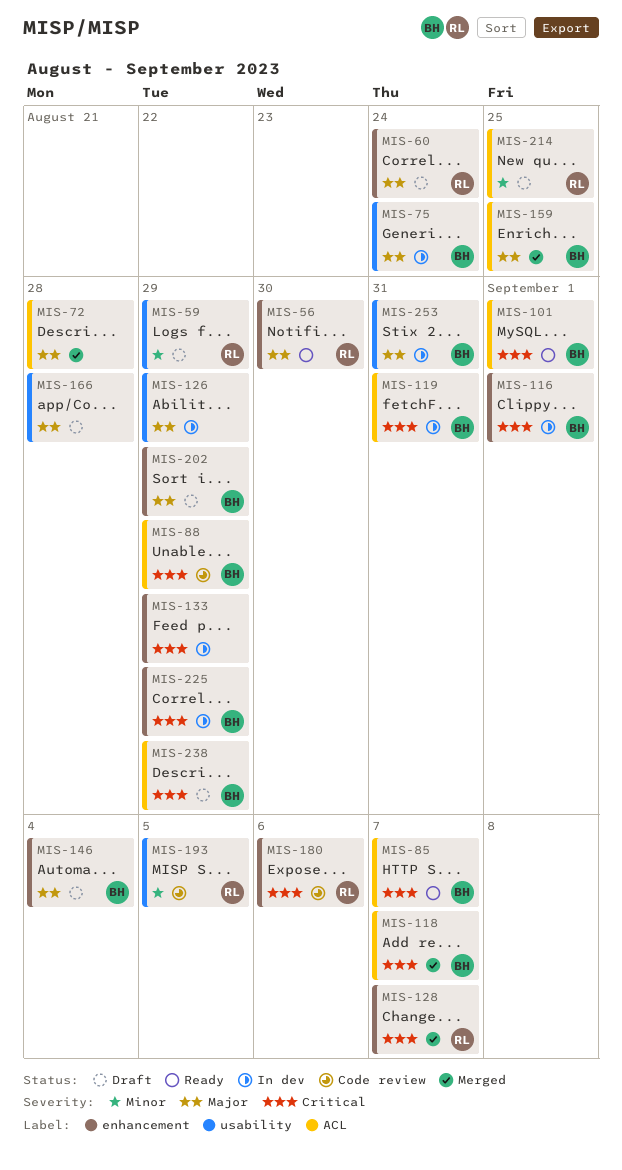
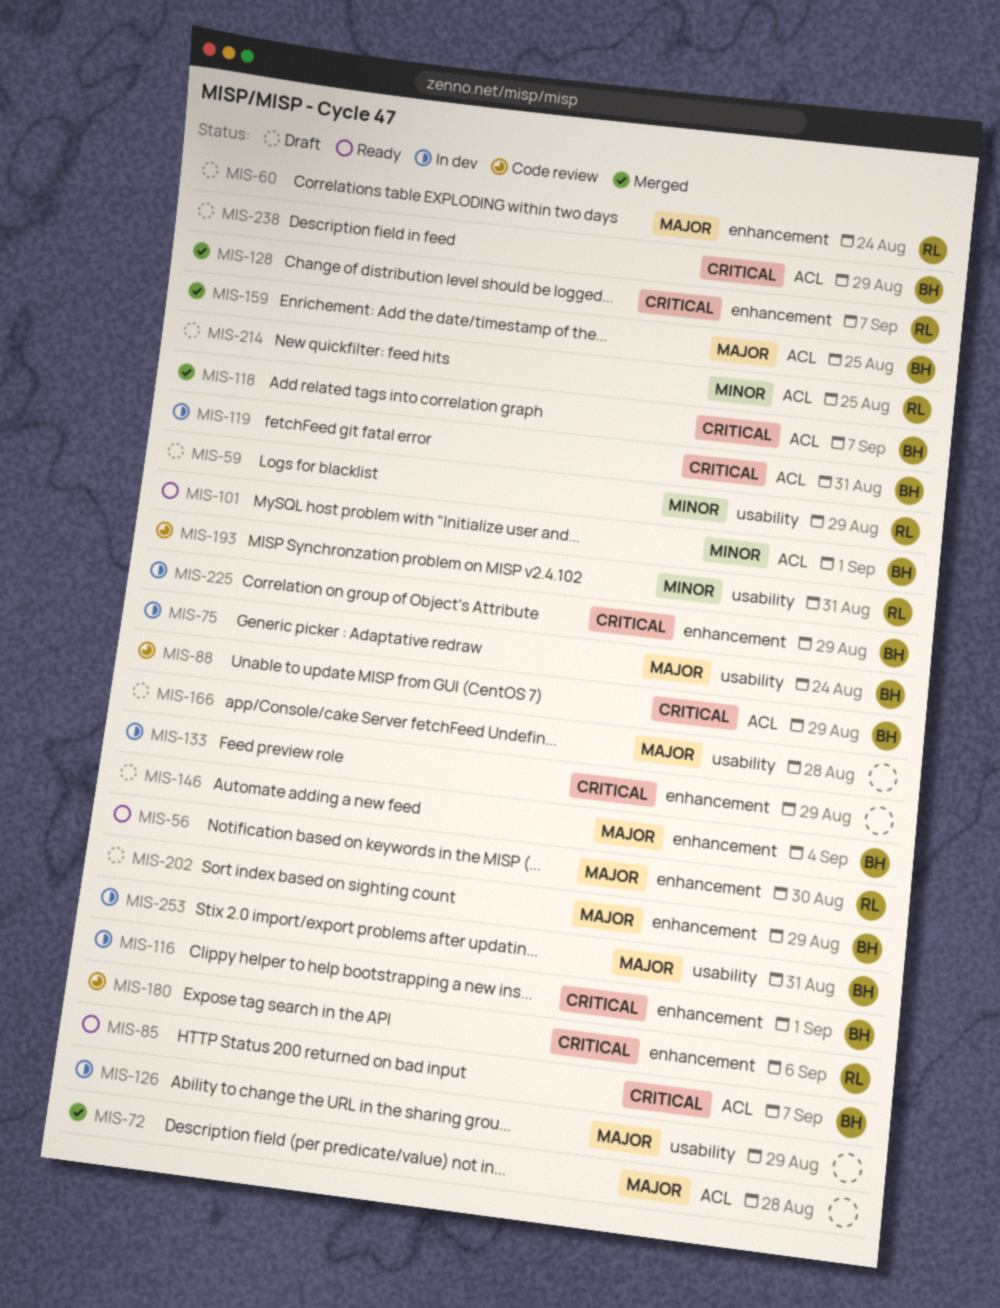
MIS-101, priority: Critical -> Minor
MIS-193, due: Sep 5 -> Aug 31

